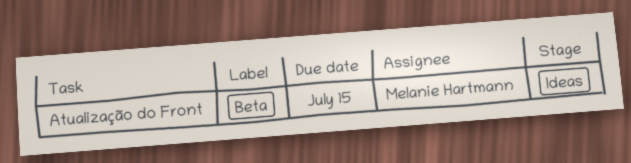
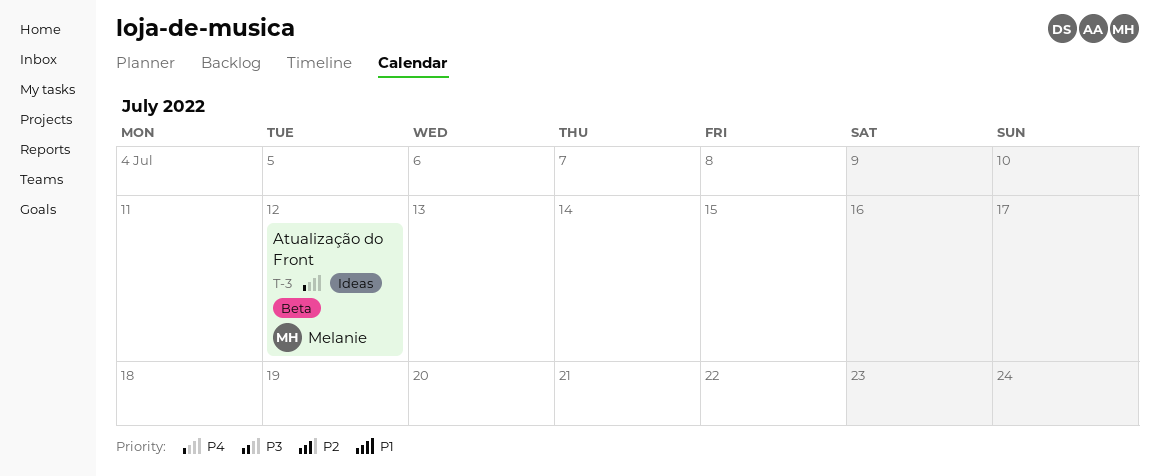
Atualização do Front, due: Jul 15 -> Jul 12

